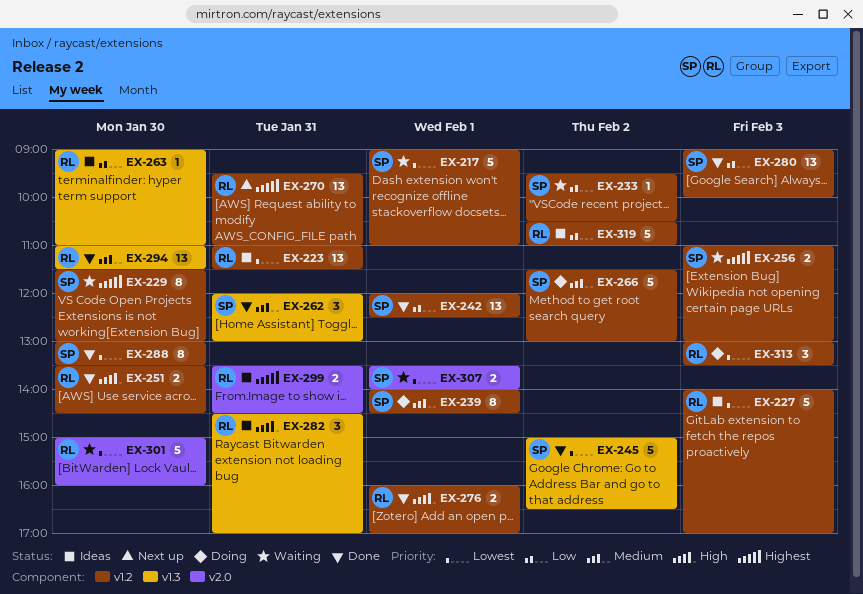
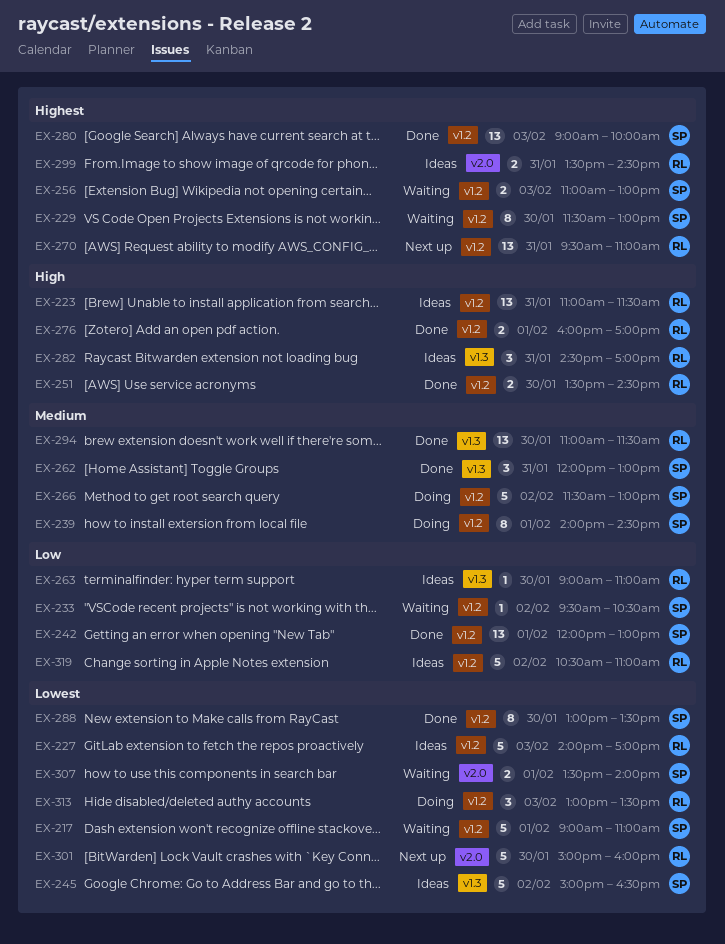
EX-223, priority: Lowest -> High
EX-242, ends: 12:30 -> 13:00
EX-245, status: Done -> Ideas
EX-280, priority: Low -> Highest
EX-301, status: Waiting -> Next up

